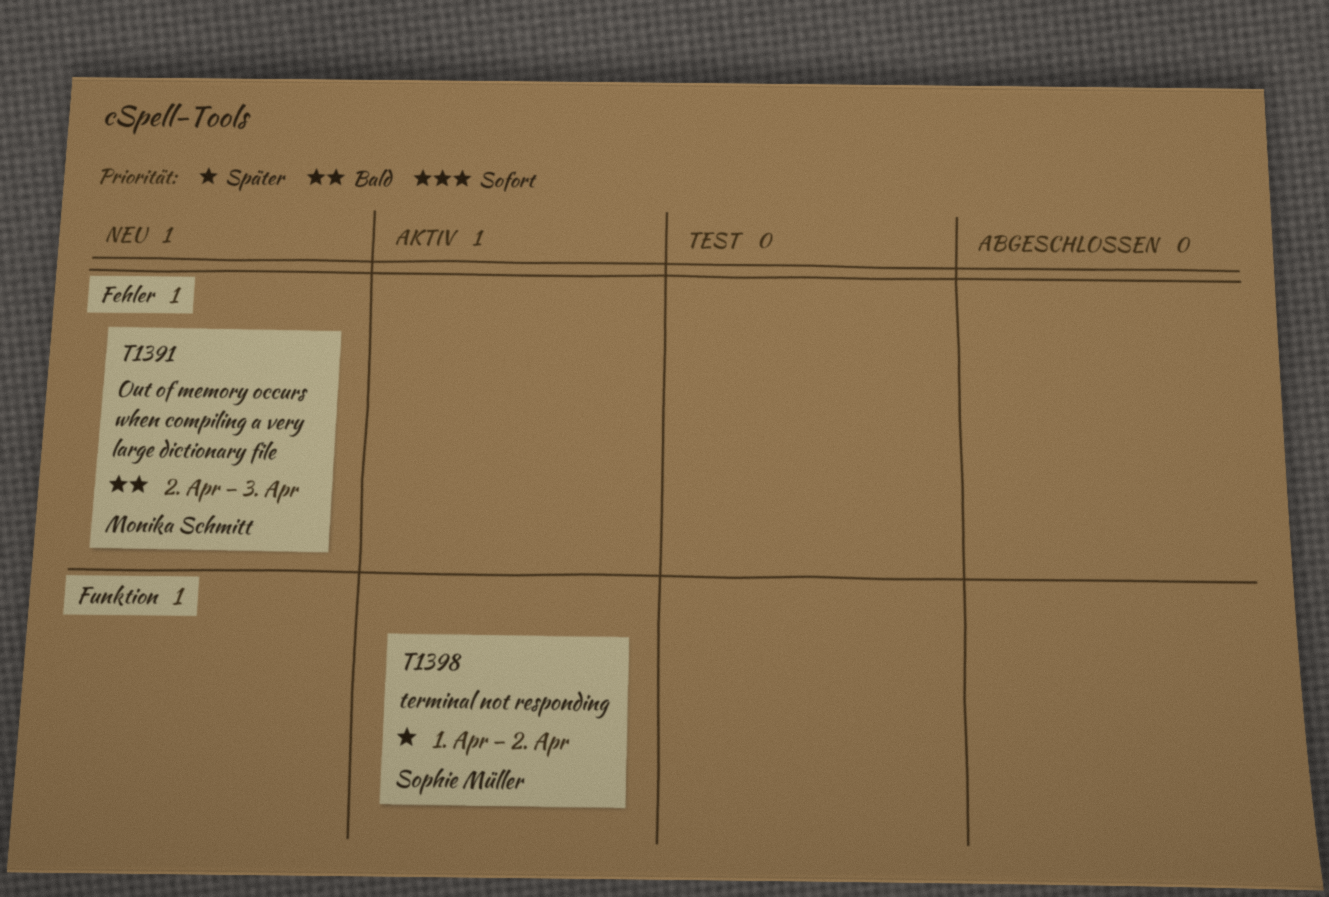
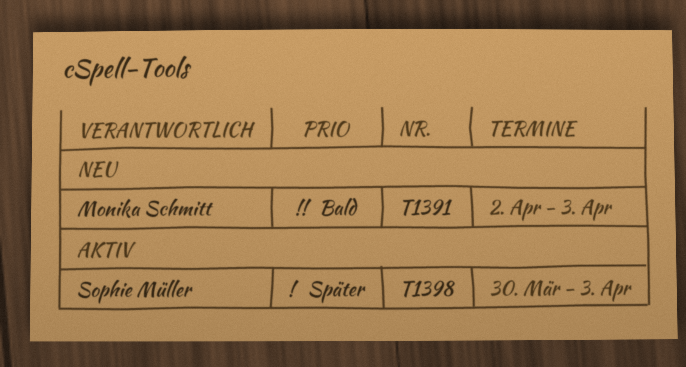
T1398, start: Apr 1 -> Mar 30
T1398, due: Apr 2 -> Apr 3

